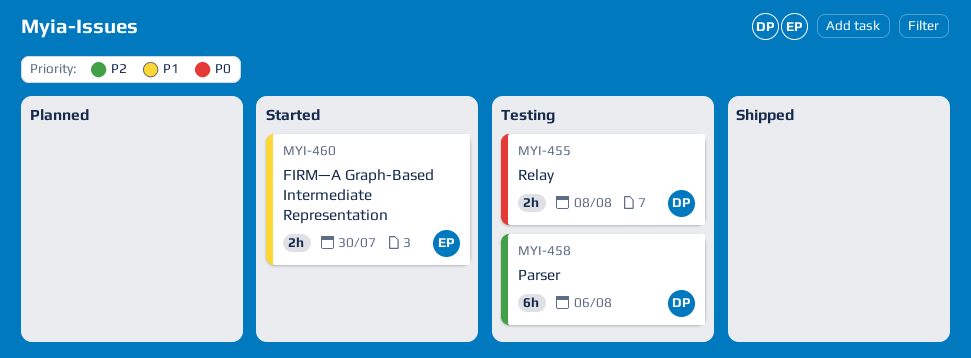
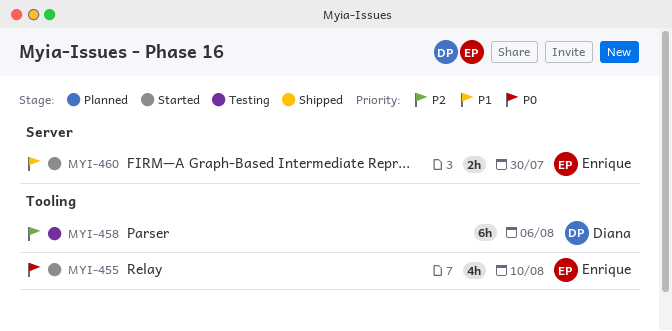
MYI-455, status: Testing -> Started
MYI-455, owner: Diana -> Enrique
MYI-455, estimate: 2h -> 4h
MYI-455, due: Aug 8 -> Aug 10

